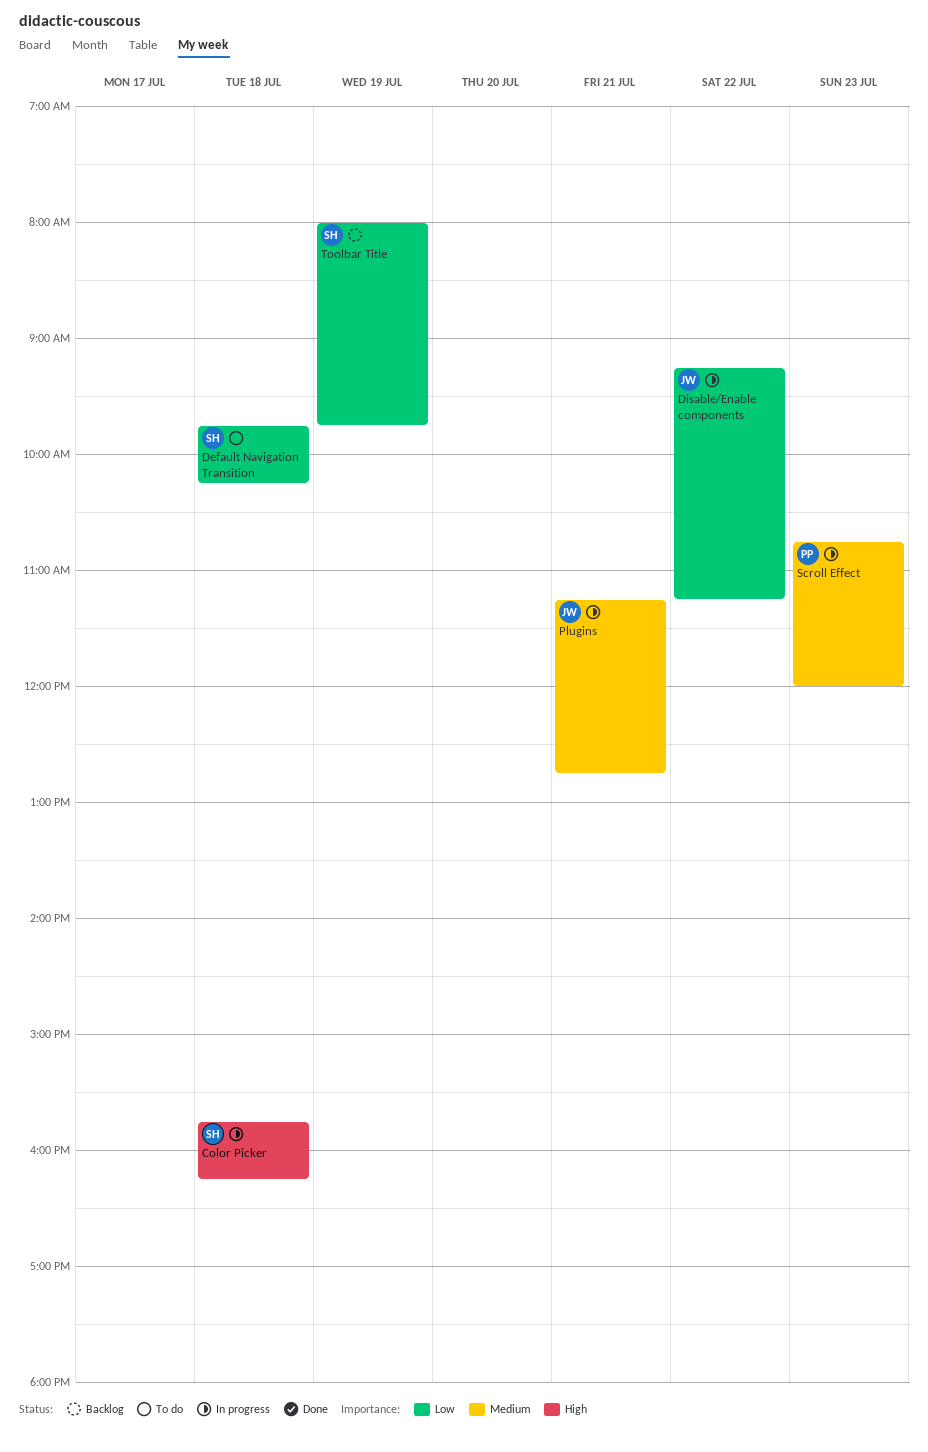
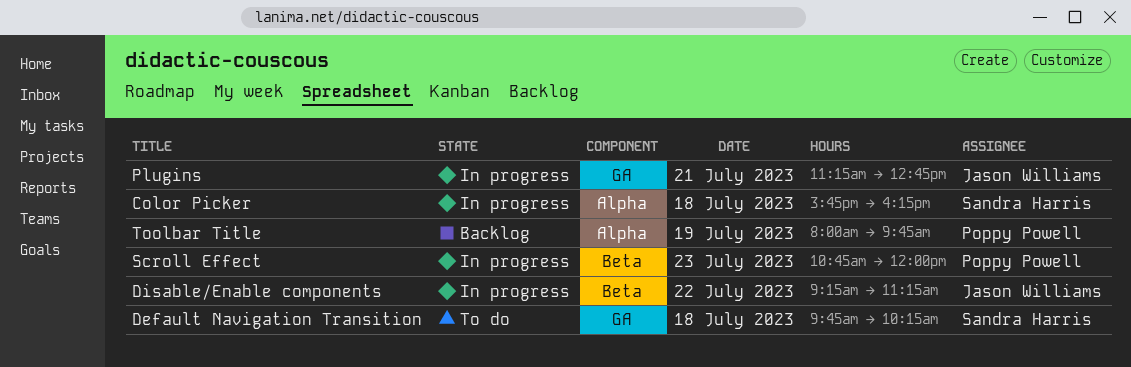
Toolbar Title, owner: Sandra Harris -> Poppy Powell

